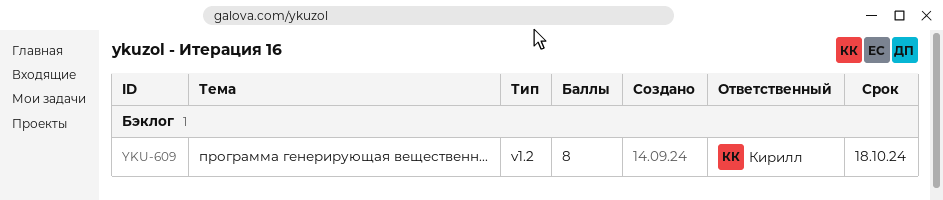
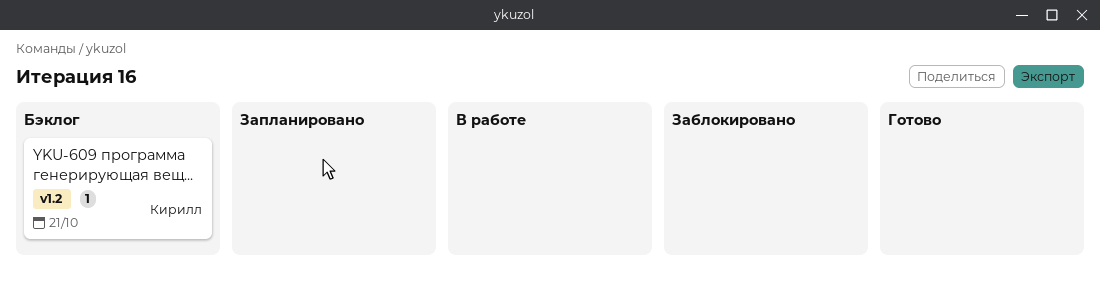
YKU-609, estimate: 8 -> 1
YKU-609, due: Oct 18 -> Oct 21

